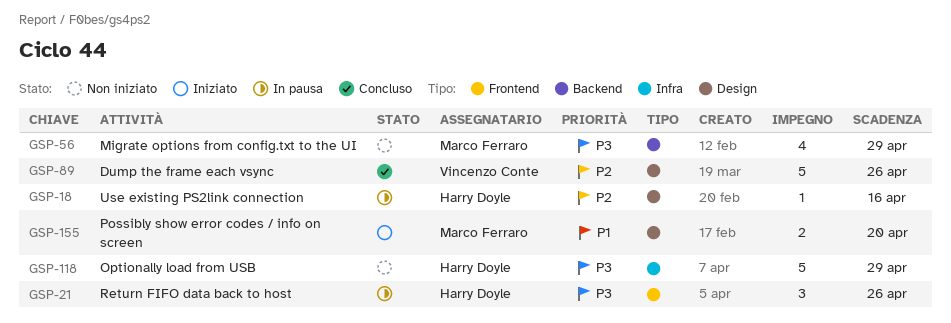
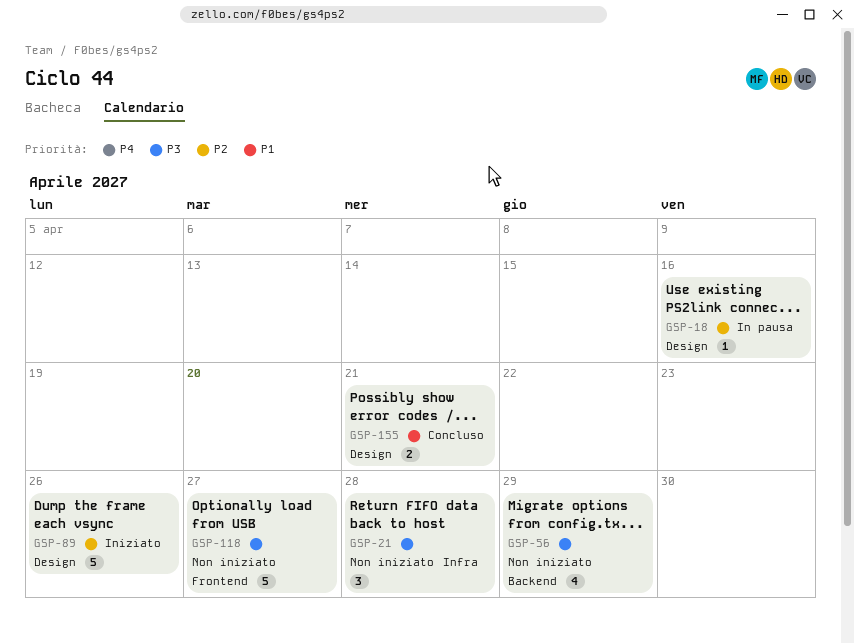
GSP-21, status: In pausa -> Non iniziato
GSP-21, label: Frontend -> Infra
GSP-21, due: Apr 26 -> Apr 28
GSP-89, status: Concluso -> Iniziato
GSP-118, label: Infra -> Frontend
GSP-118, due: Apr 29 -> Apr 27
GSP-155, status: Iniziato -> Concluso
GSP-155, due: Apr 20 -> Apr 21

